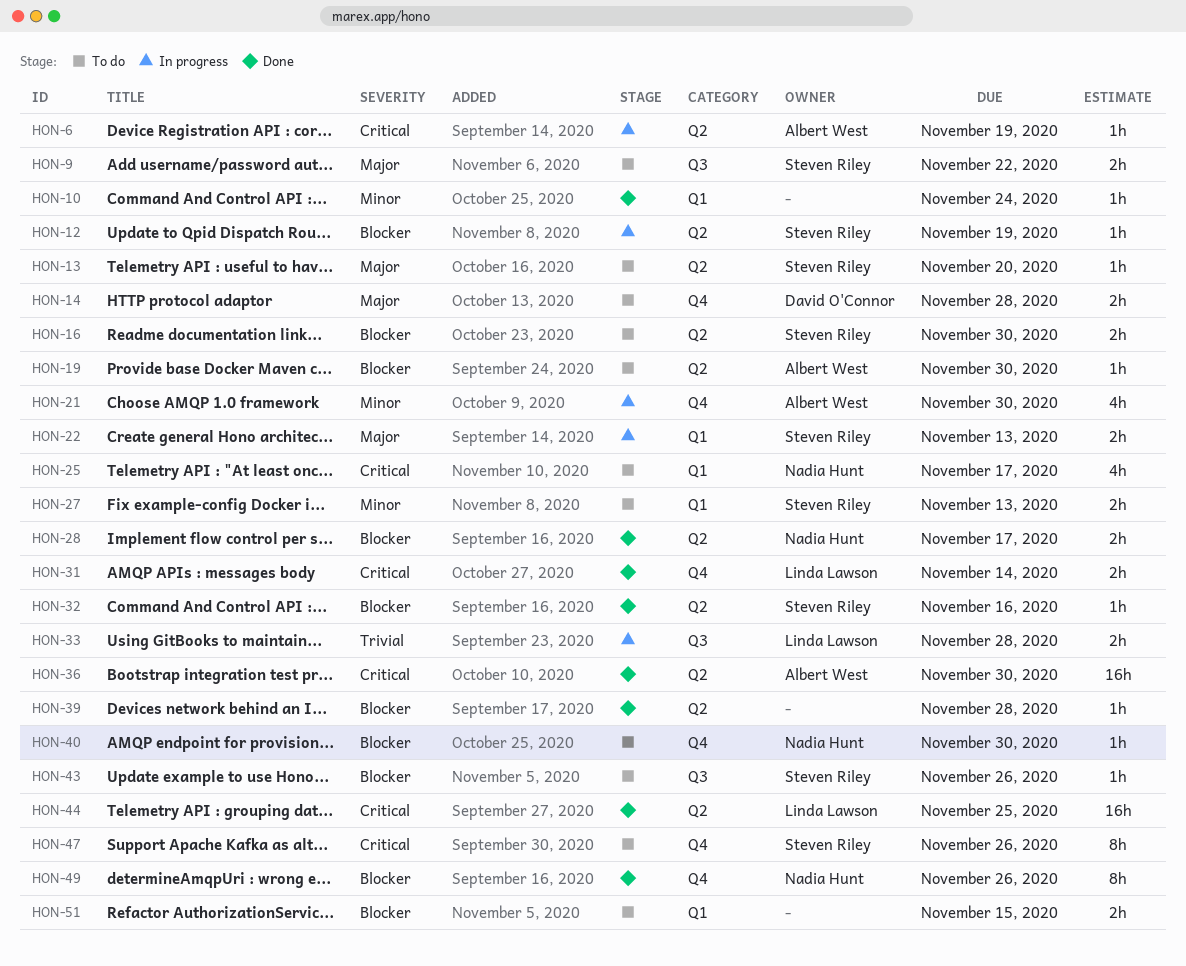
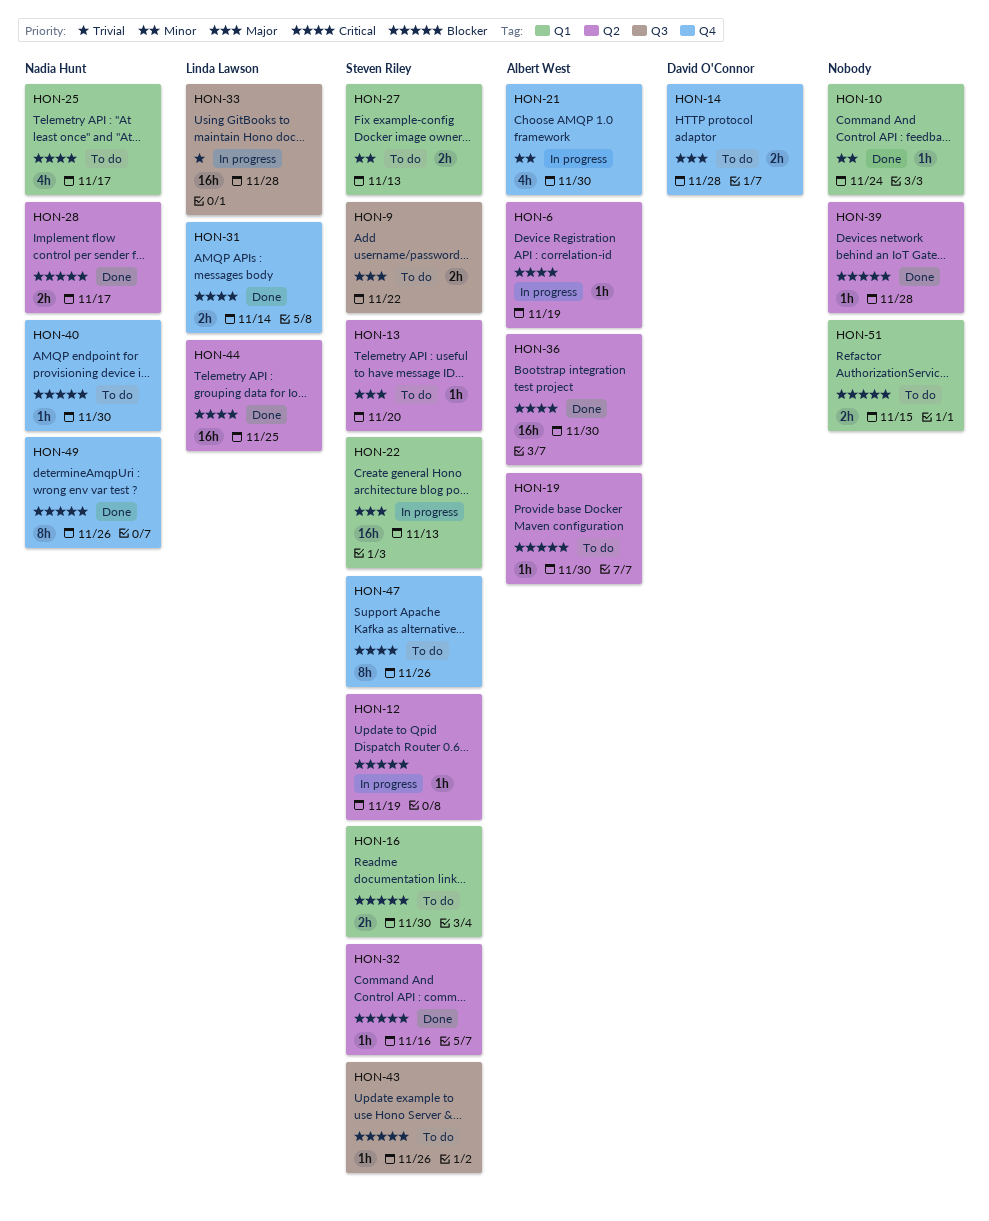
HON-16, label: Q2 -> Q1
HON-22, estimate: 2h -> 16h
HON-33, estimate: 2h -> 16h

